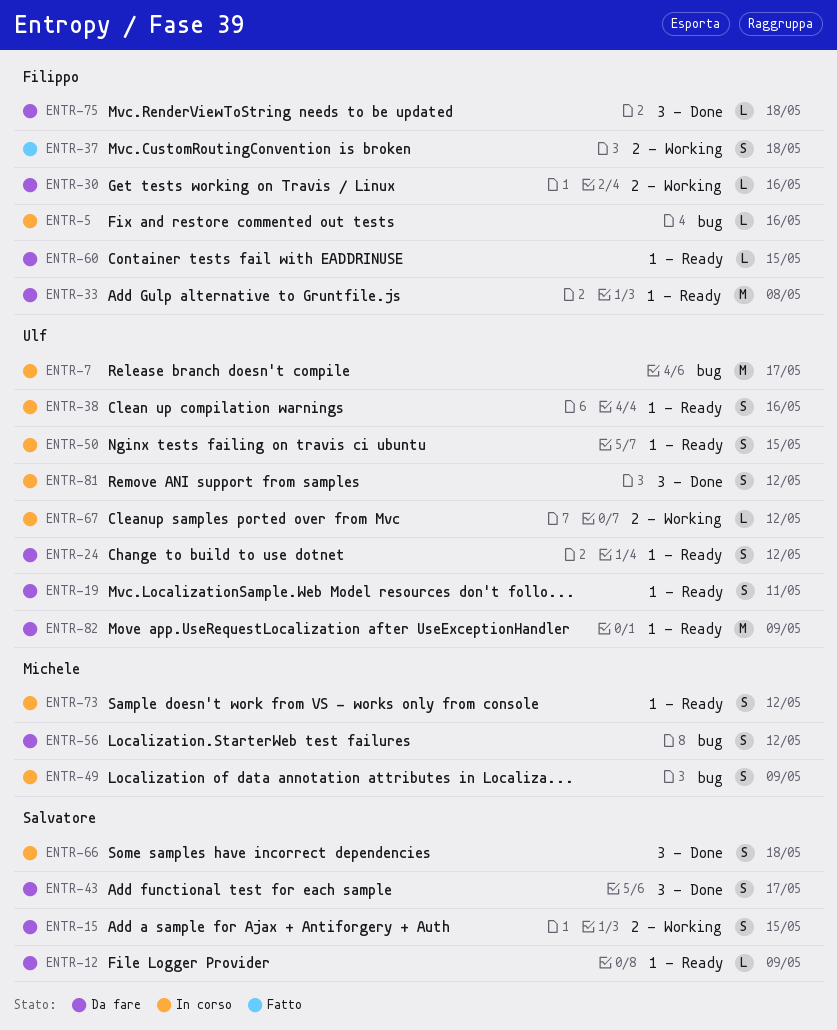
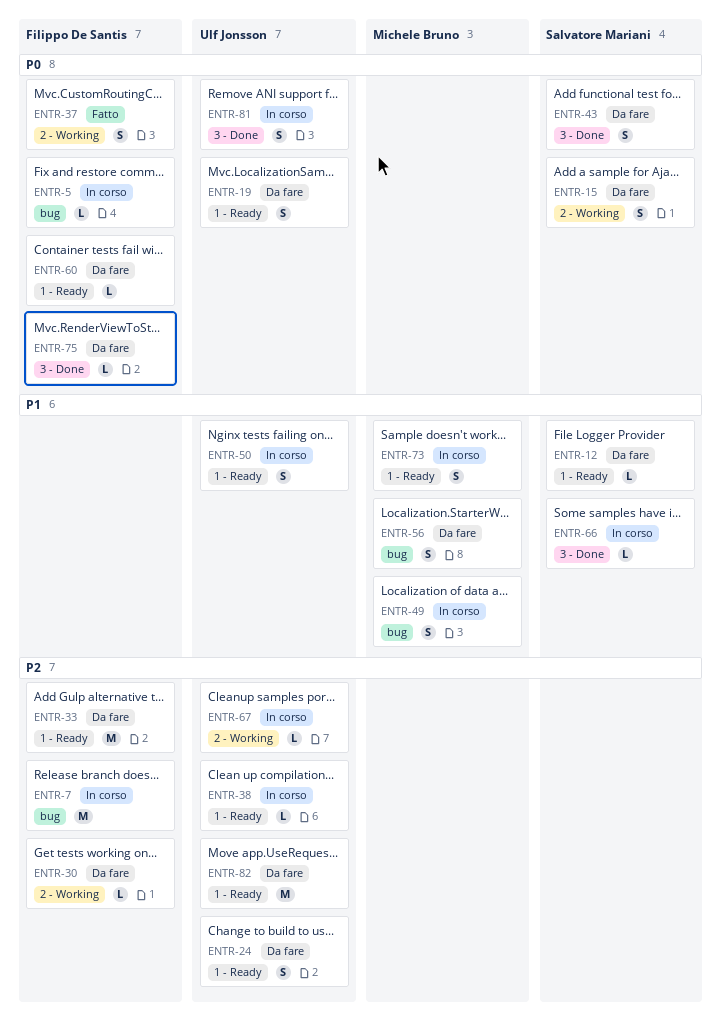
ENTR-7, owner: Ulf Jonsson -> Filippo De Santis
ENTR-38, estimate: S -> L
ENTR-66, estimate: S -> L

